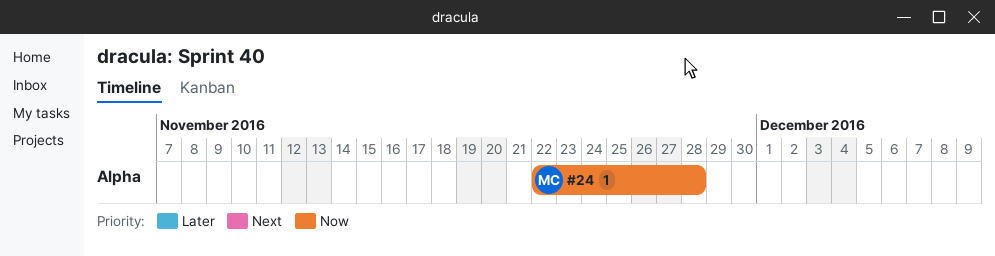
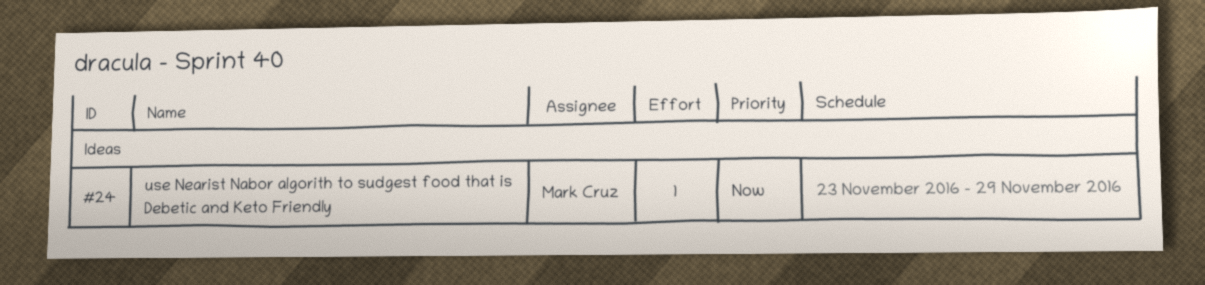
#24, start: Nov 22 -> Nov 23
#24, due: Nov 28 -> Nov 29

